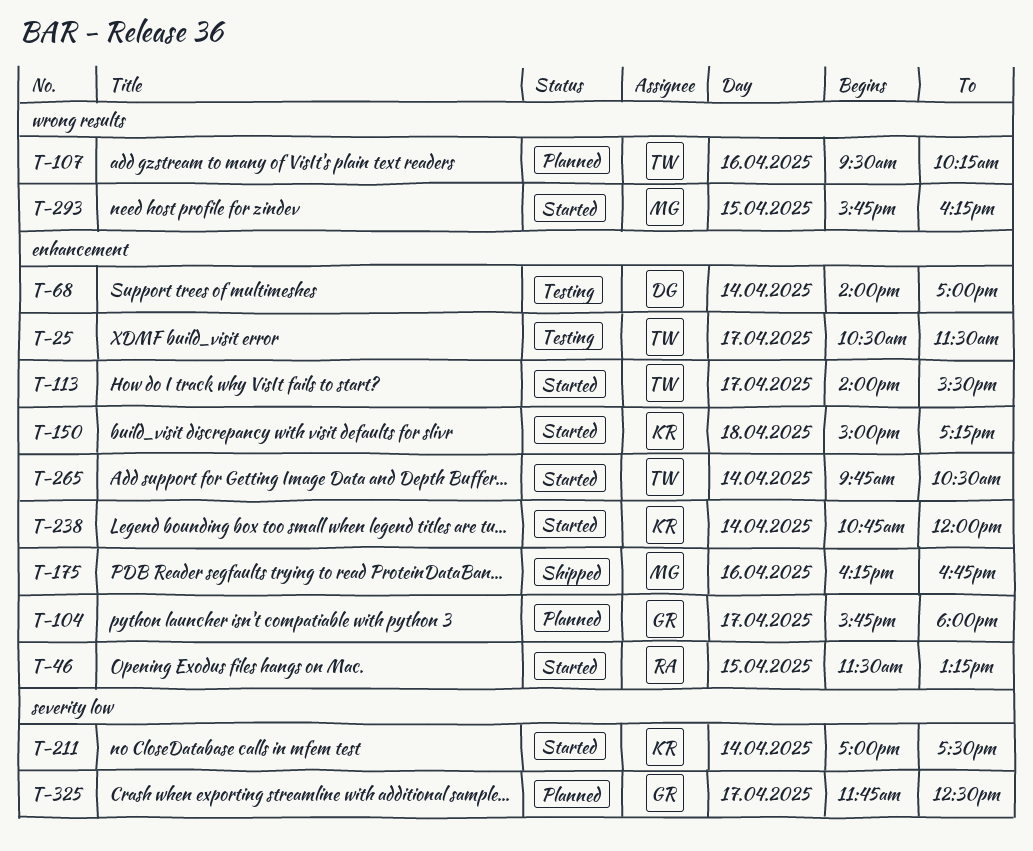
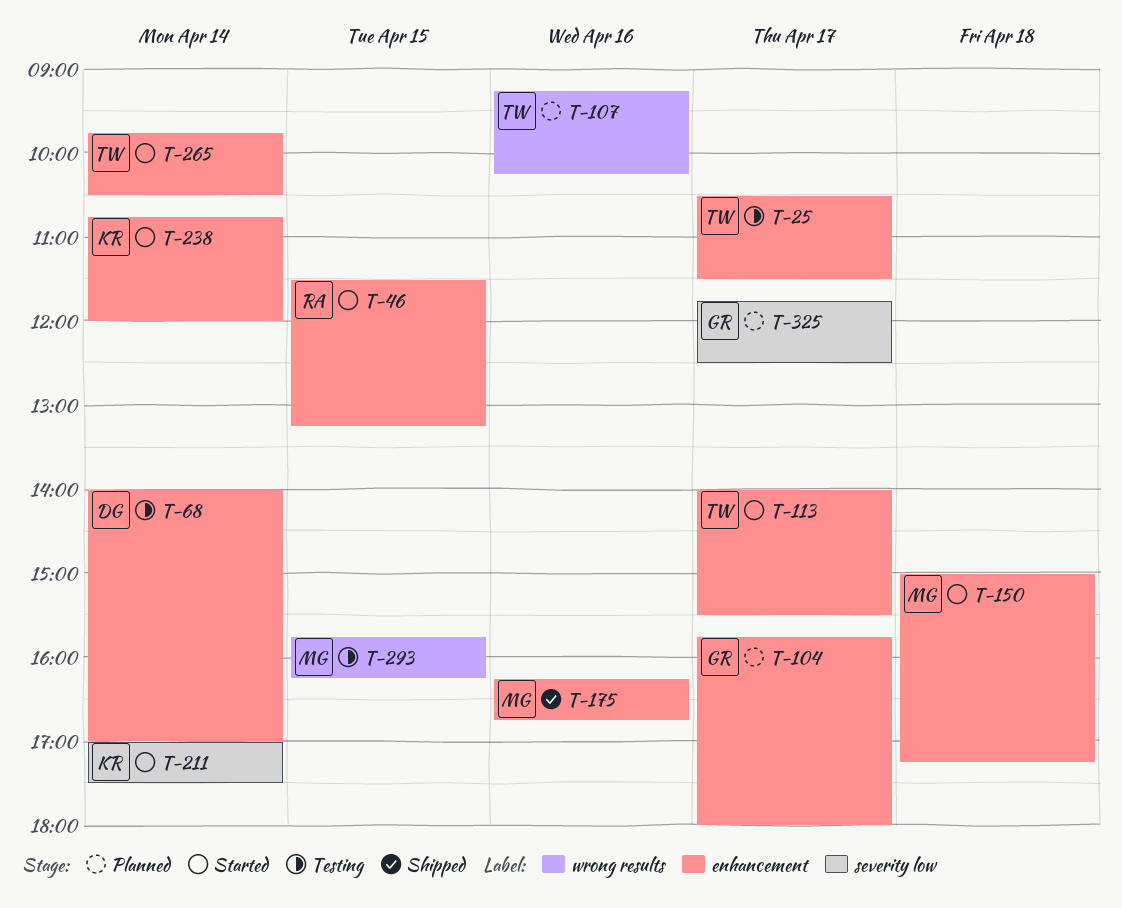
T-107, begins: 09:30 -> 09:15
T-150, owner: KR -> MG
T-293, status: Started -> Testing

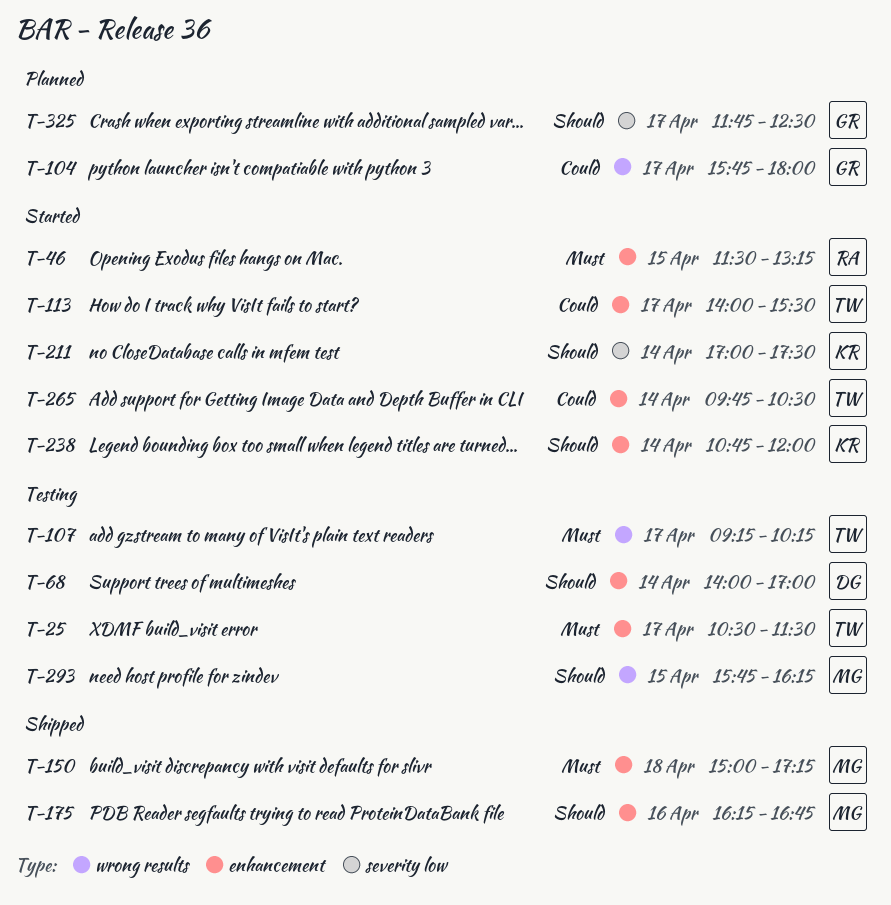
T-104, label: enhancement -> wrong results
T-107, status: Planned -> Testing
T-107, day: Apr 16 -> Apr 17
T-150, status: Started -> Shipped

